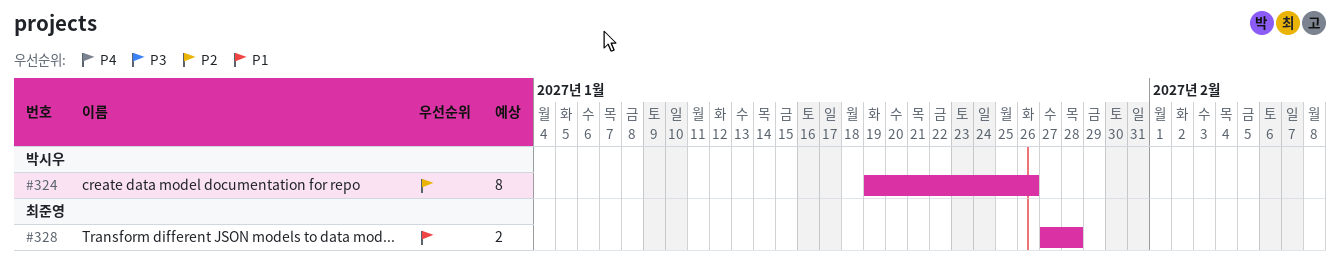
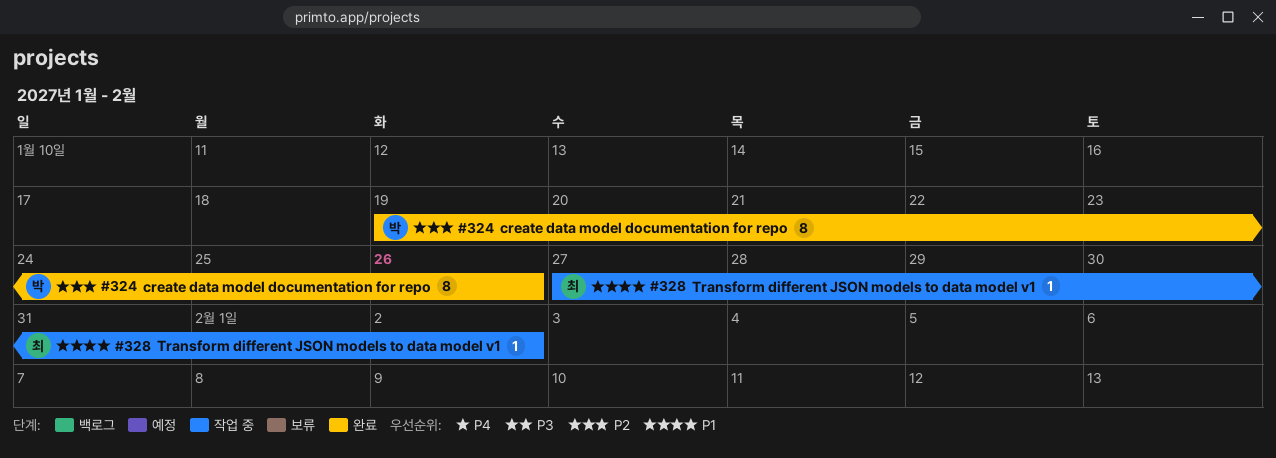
#328, estimate: 2 -> 1
#328, due: Jan 28 -> Feb 2

